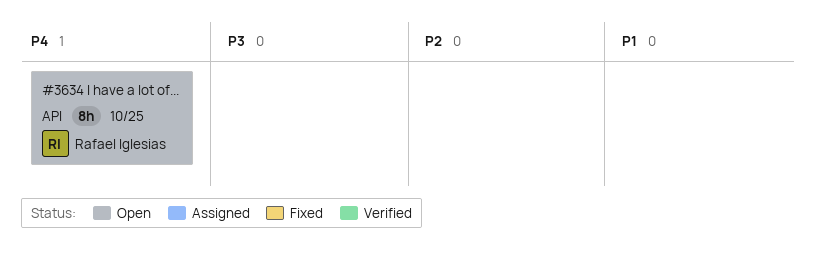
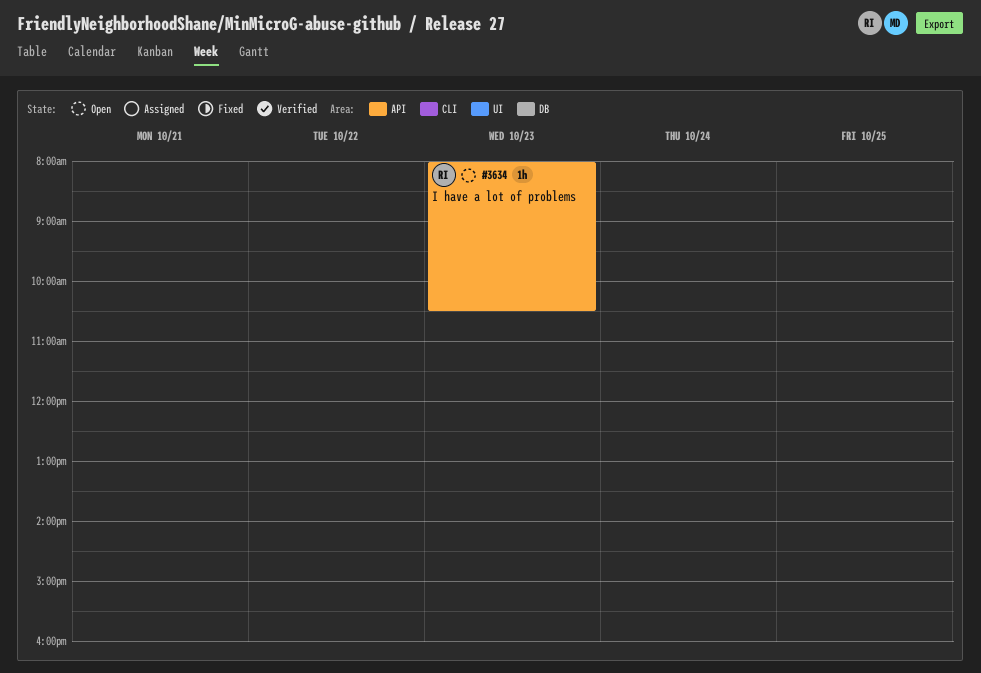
#3634, estimate: 8h -> 1h
#3634, day: Oct 25 -> Oct 23

